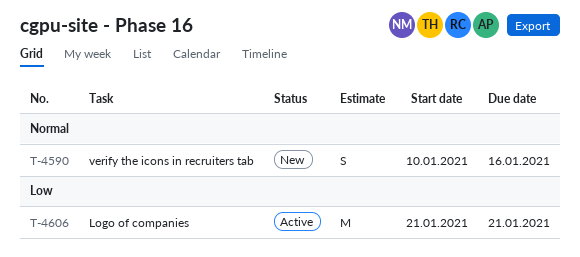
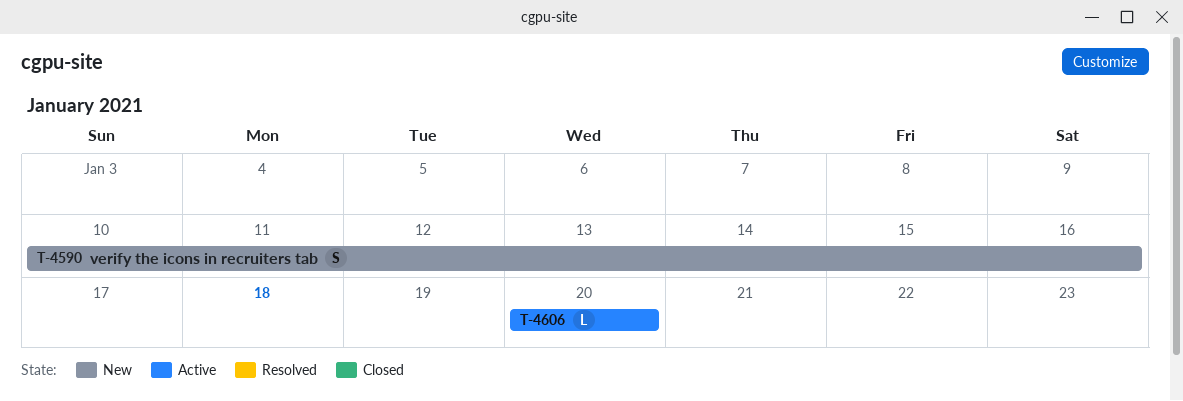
T-4606, estimate: M -> L
T-4606, start: Jan 21 -> Jan 20
T-4606, due: Jan 21 -> Jan 20

